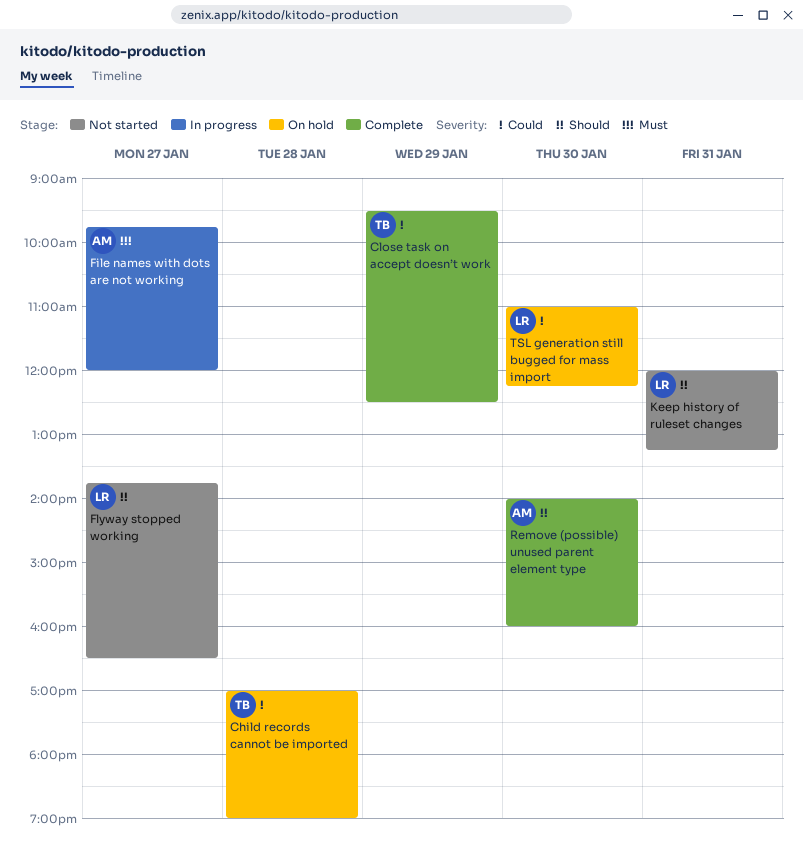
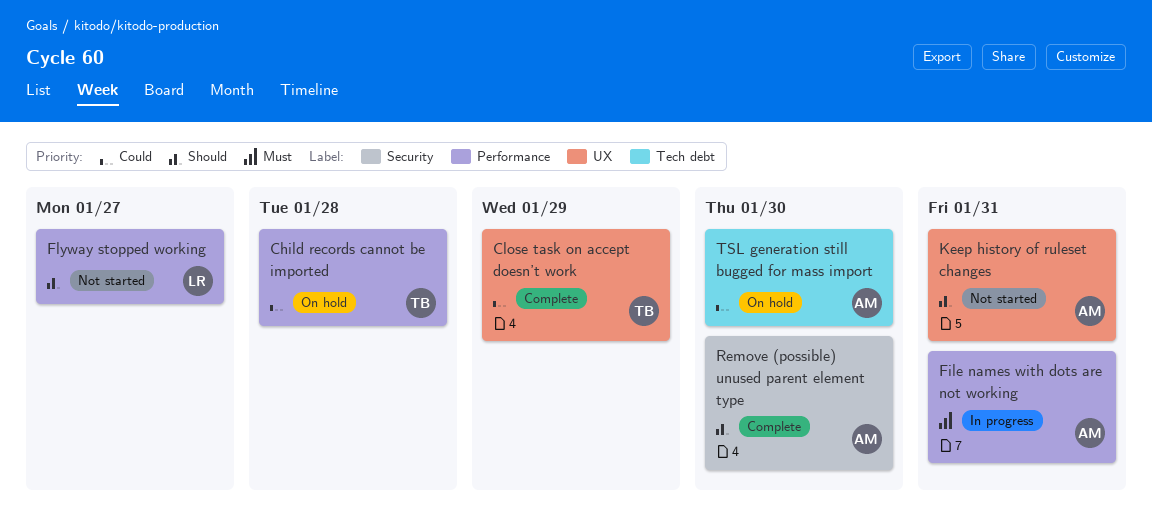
File names with dots are not working, day: Jan 27 -> Jan 31
Keep history of ruleset changes, owner: LR -> AM
TSL generation still bugged for mass import, owner: LR -> AM

